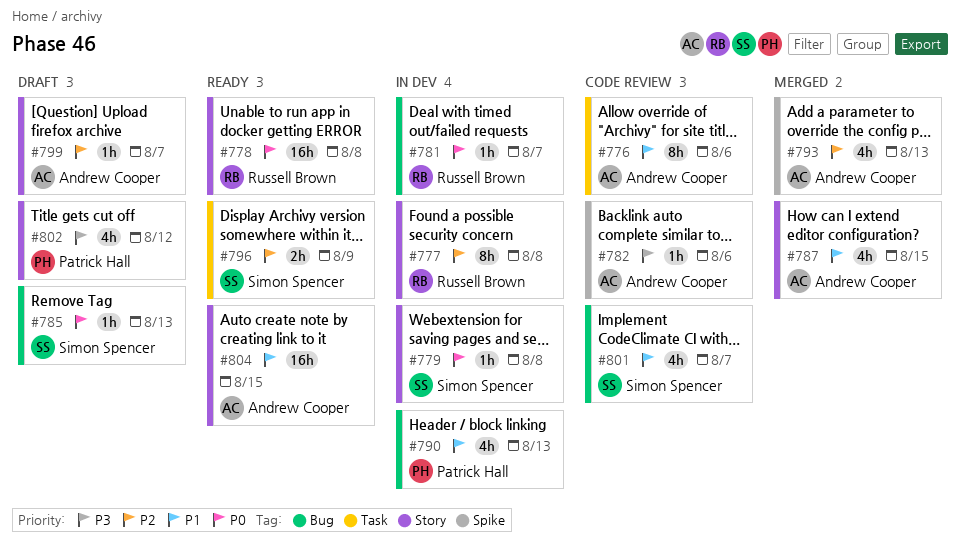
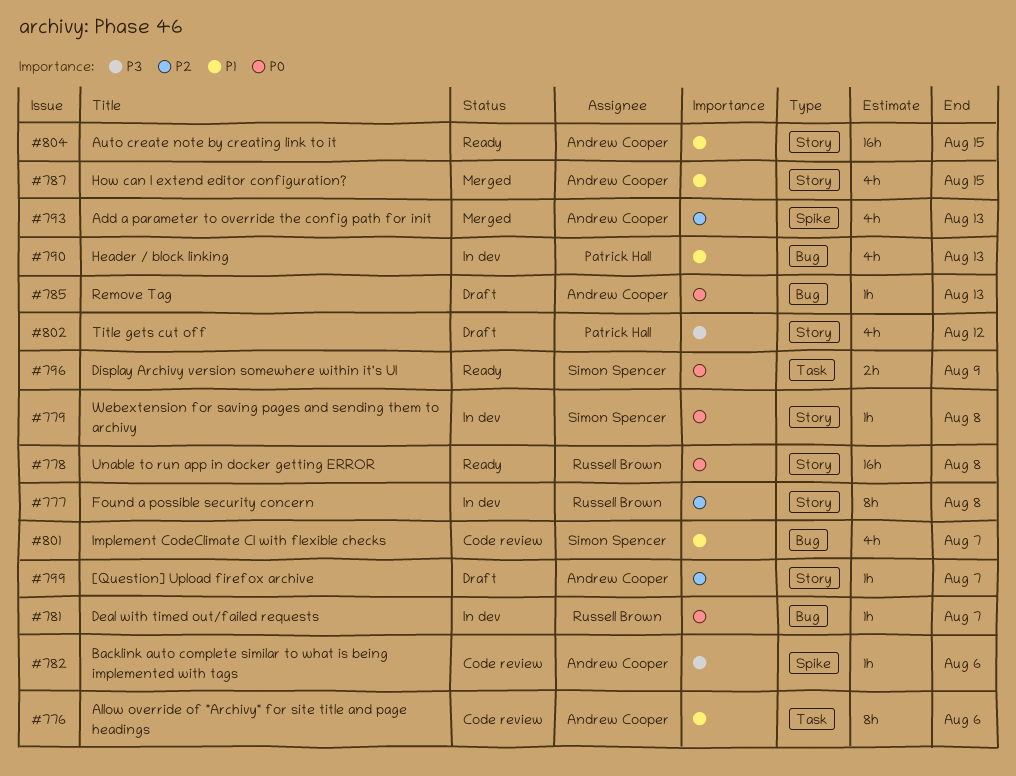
#785, owner: Simon Spencer -> Andrew Cooper
#796, priority: P2 -> P0

